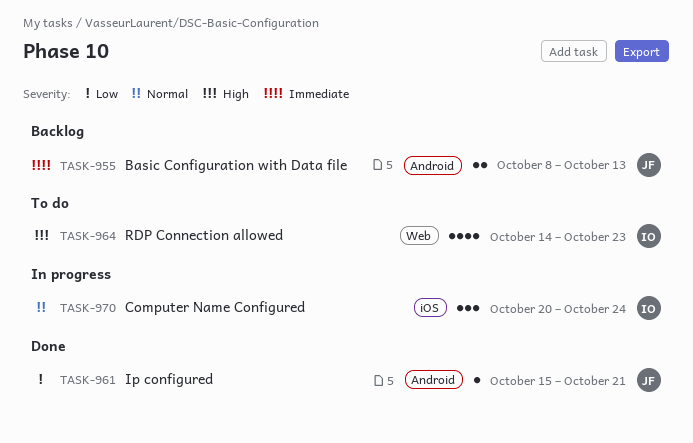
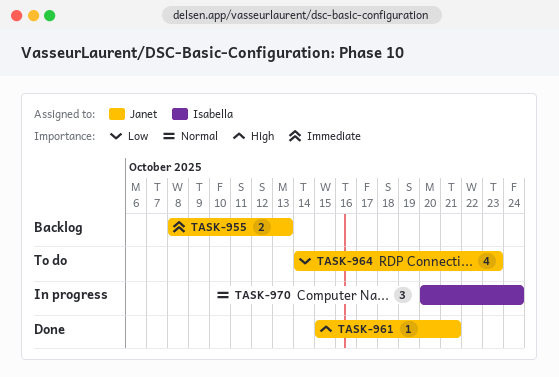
TASK-961, priority: Low -> High
TASK-964, owner: Isabella -> Janet
TASK-964, priority: High -> Low

